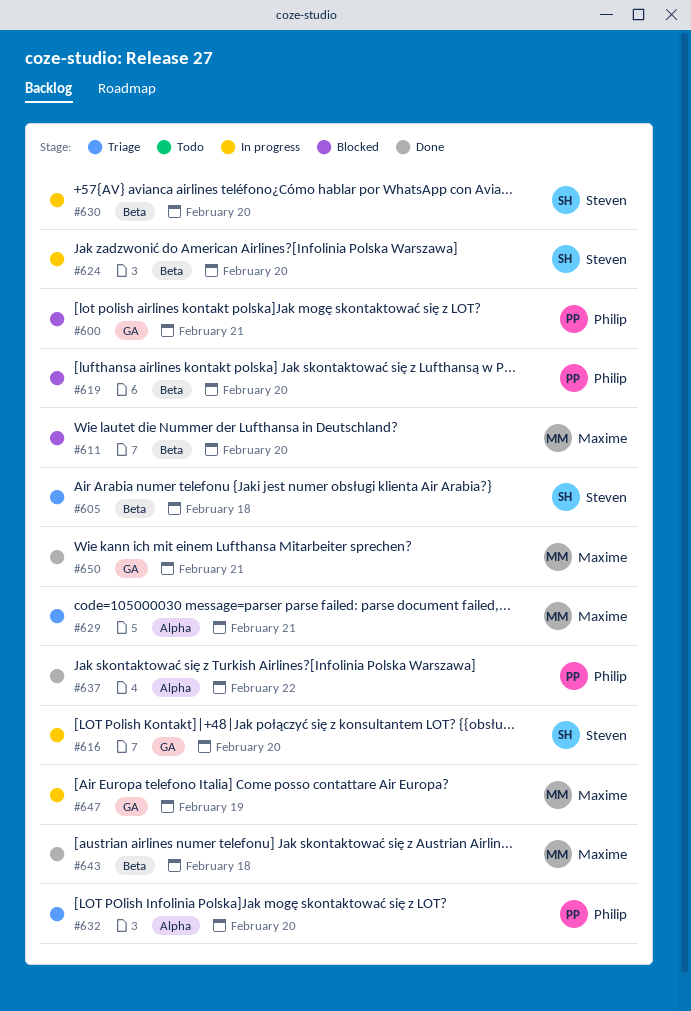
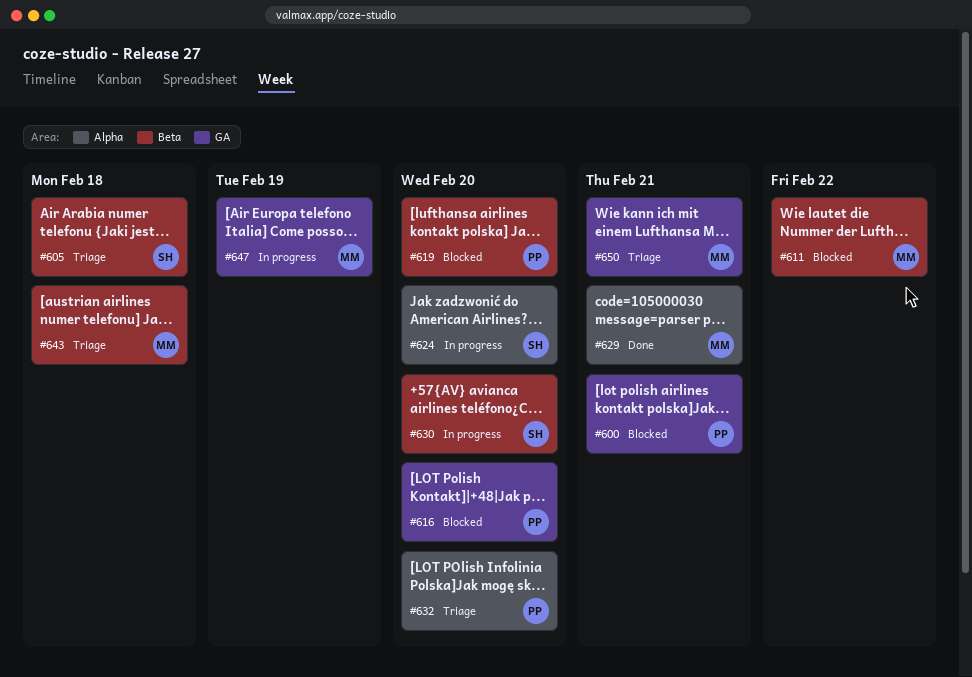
#611, due: Feb 20 -> Feb 22
#616, status: In progress -> Blocked
#616, owner: Steven -> Philip
#624, label: Beta -> Alpha
#629, status: Triage -> Done
#637: present -> none
#643, status: Done -> Triage
#650, status: Done -> Triage

